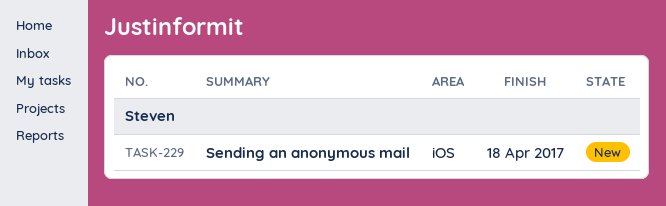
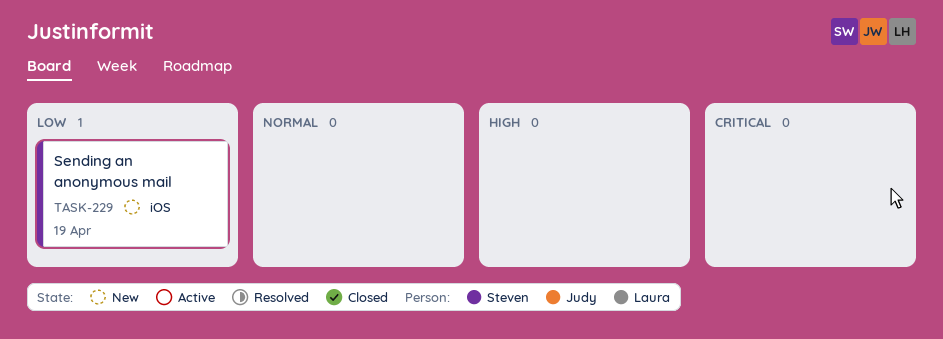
TASK-229, due: Apr 18 -> Apr 19

